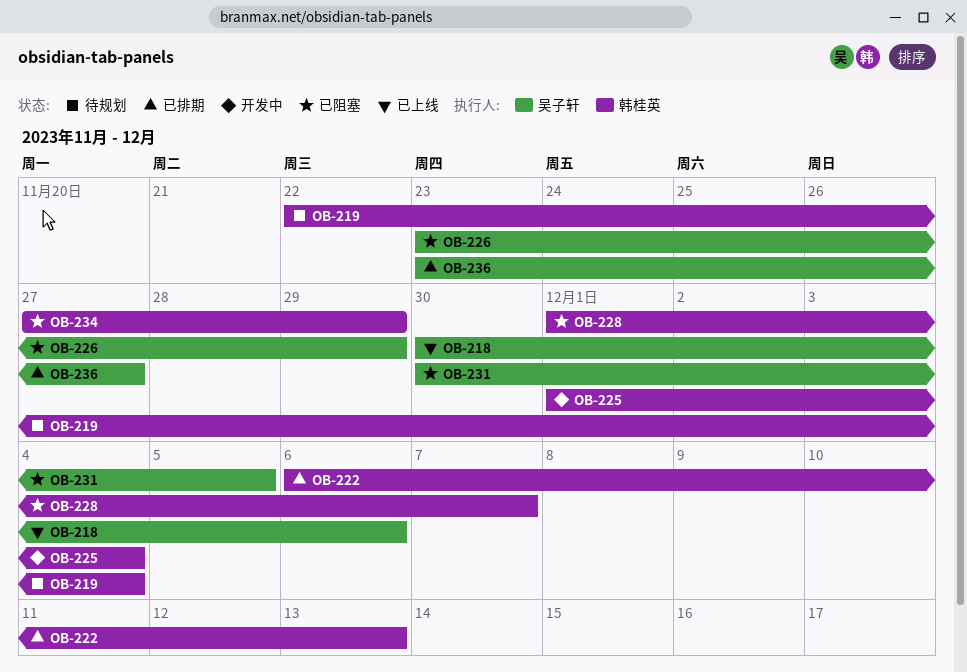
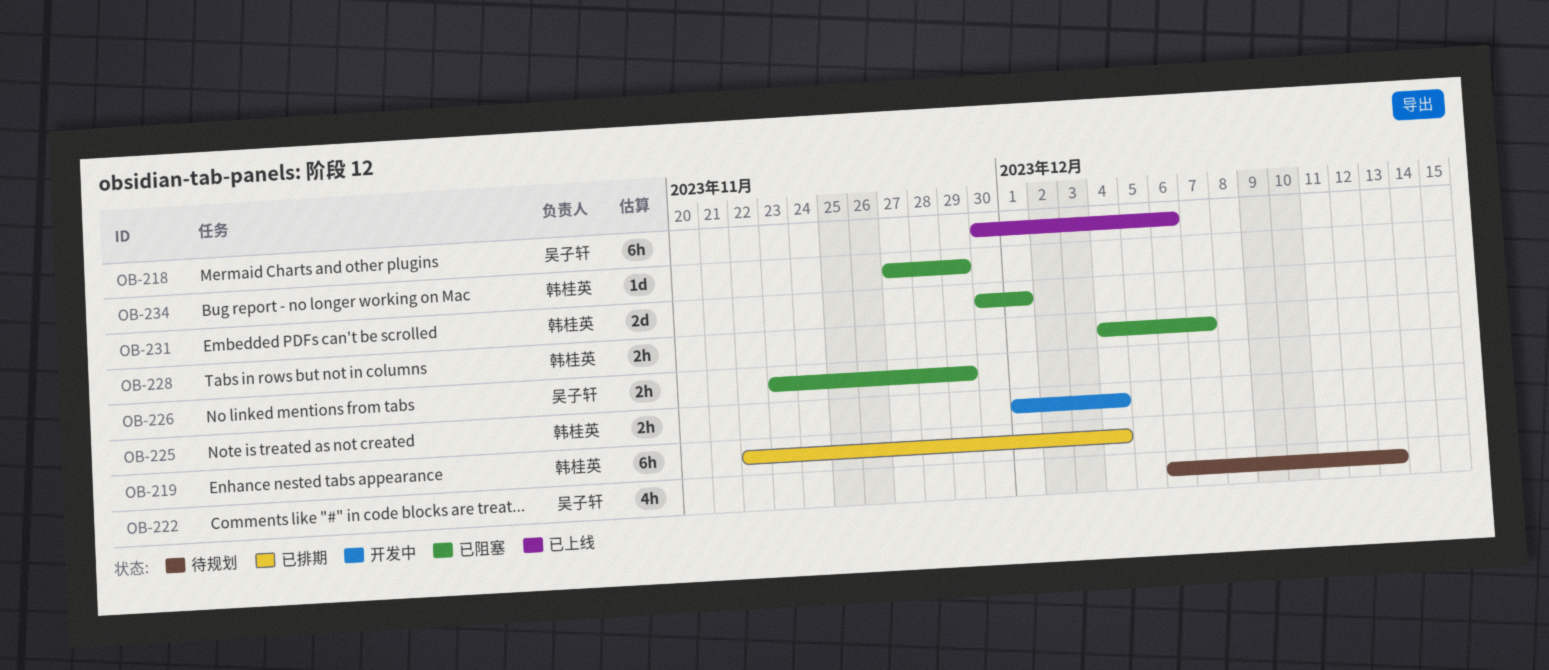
OB-219, status: 待规划 -> 已排期
OB-222, status: 已排期 -> 待规划
OB-222, owner: 韩桂英 -> 吴子轩
OB-228, start: Dec 1 -> Dec 4
OB-231, owner: 吴子轩 -> 韩桂英
OB-231, due: Dec 5 -> Dec 1
OB-236: present -> none

